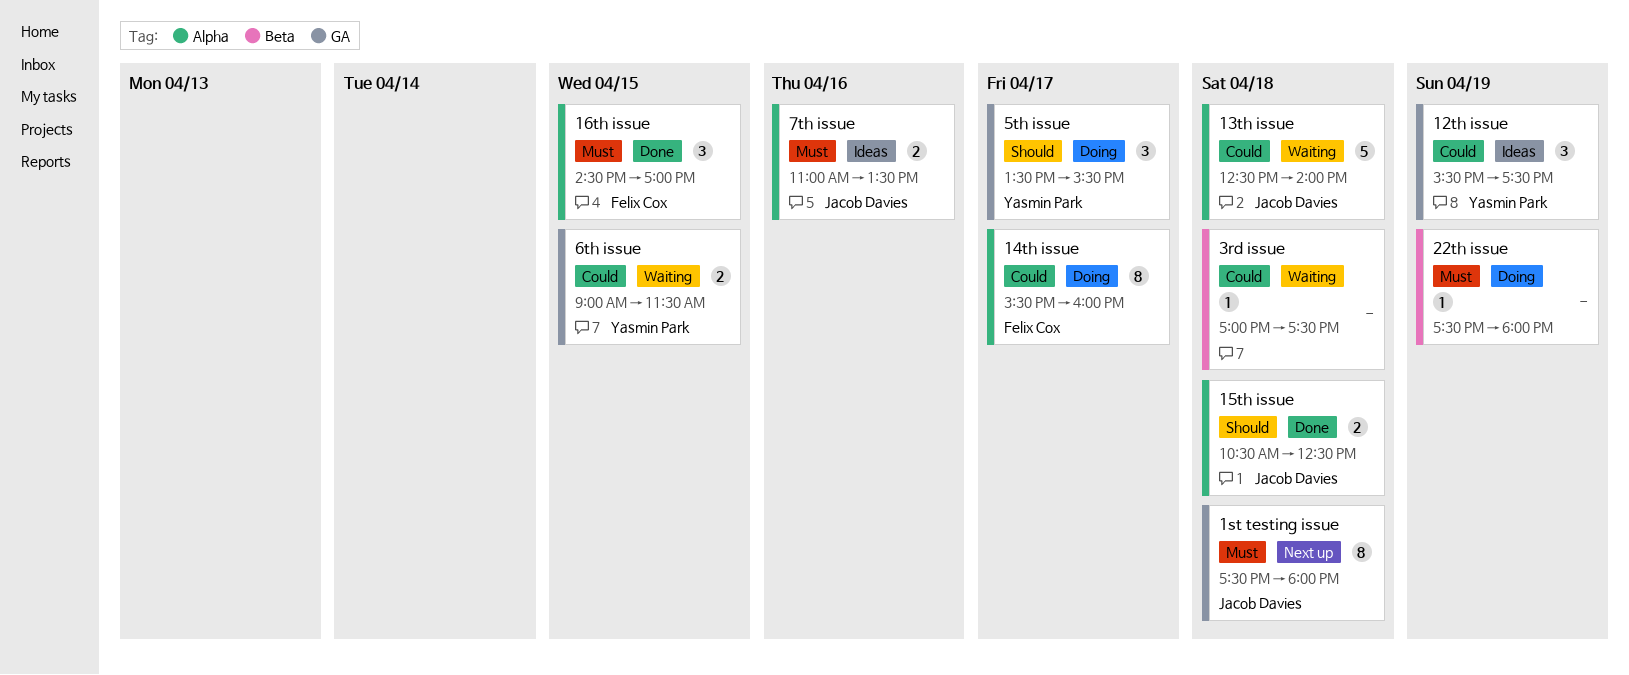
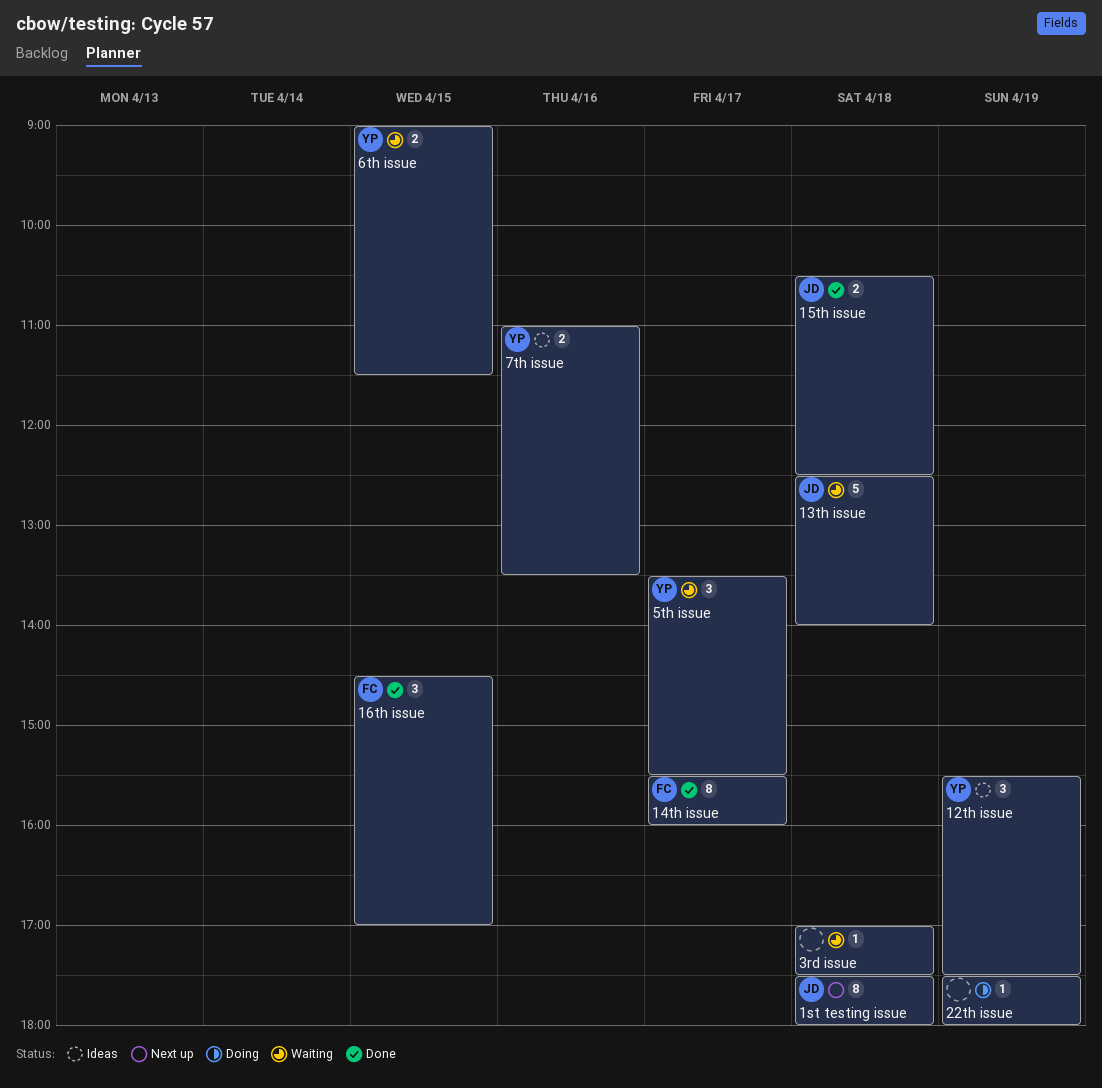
14th issue, status: Doing -> Done
5th issue, status: Doing -> Waiting
7th issue, owner: Jacob Davies -> Yasmin Park

